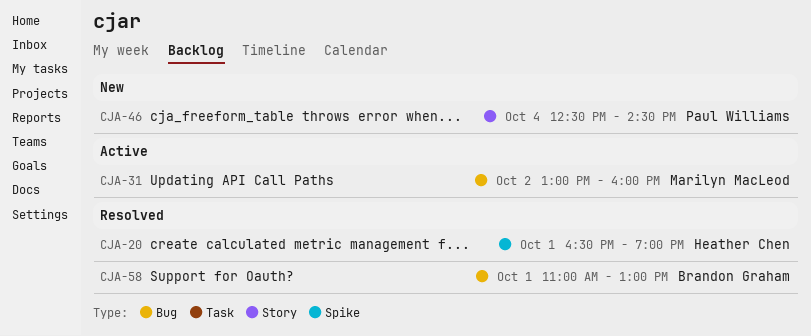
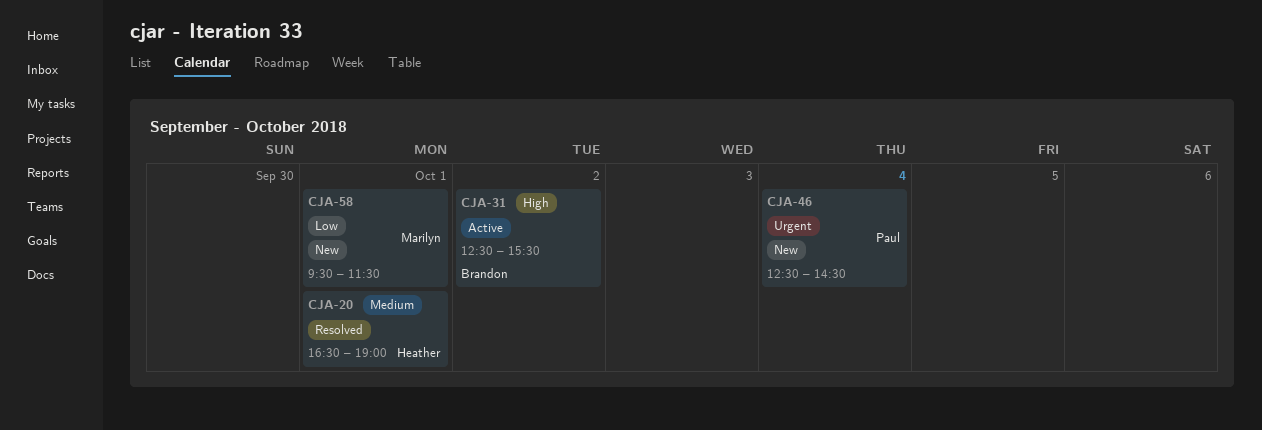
CJA-31, owner: Marilyn MacLeod -> Brandon Graham
CJA-31, begins: 13:00 -> 12:30
CJA-31, ends: 16:00 -> 15:30
CJA-58, status: Resolved -> New
CJA-58, owner: Brandon Graham -> Marilyn MacLeod
CJA-58, begins: 11:00 -> 09:30
CJA-58, ends: 13:00 -> 11:30

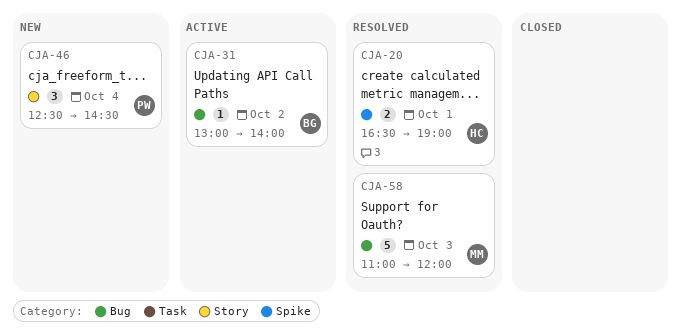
CJA-31, begins: 12:30 -> 13:00
CJA-31, ends: 15:30 -> 14:00
CJA-58, status: New -> Resolved
CJA-58, day: Oct 1 -> Oct 3
CJA-58, begins: 09:30 -> 11:00
CJA-58, ends: 11:30 -> 12:00

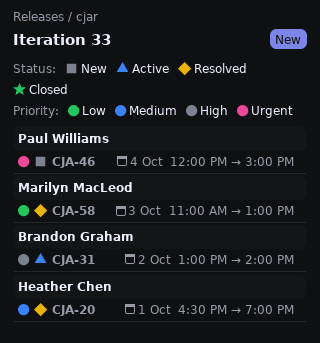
CJA-46, begins: 12:30 -> 12:00
CJA-46, ends: 14:30 -> 15:00
CJA-58, ends: 12:00 -> 13:00

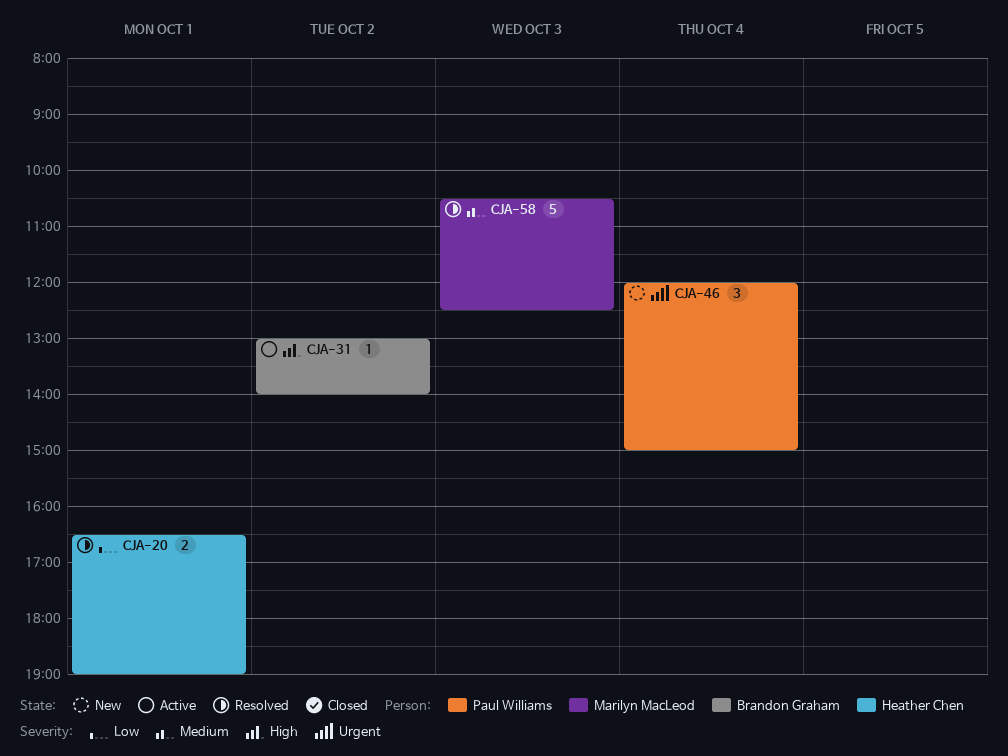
CJA-20, priority: Medium -> Low
CJA-58, priority: Low -> Medium
CJA-58, begins: 11:00 -> 10:30
CJA-58, ends: 13:00 -> 12:30

